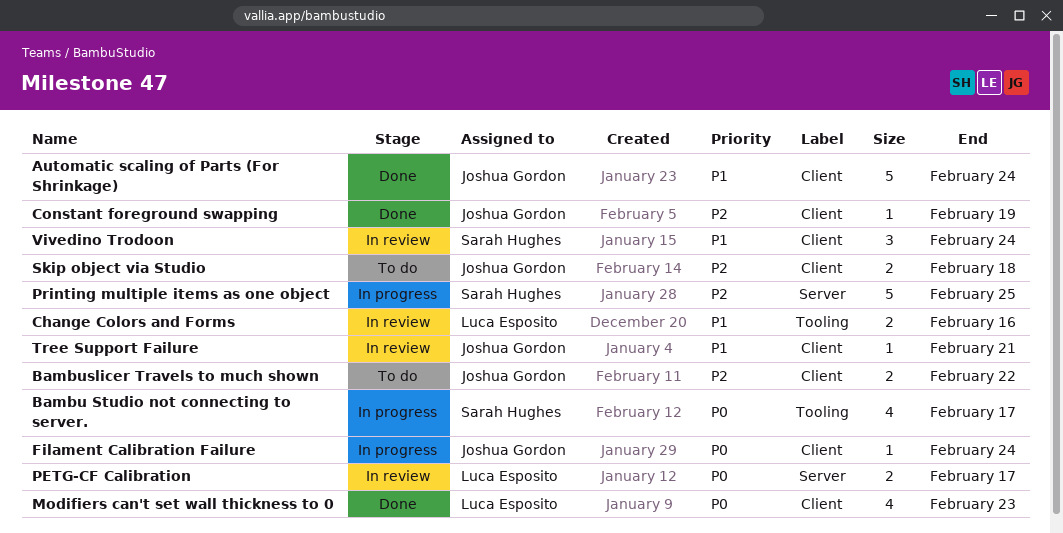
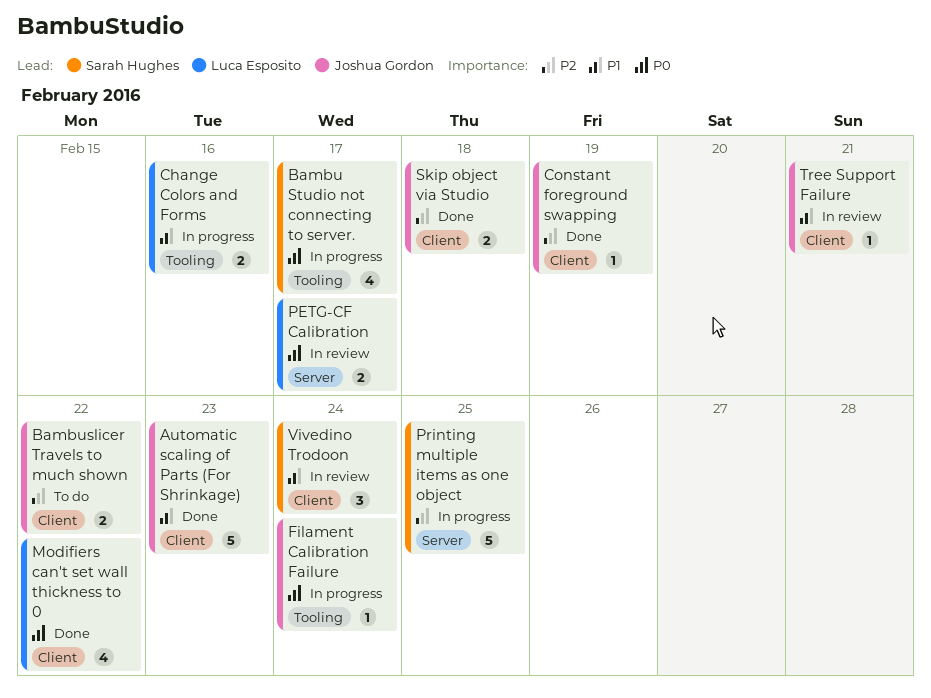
Automatic scaling of Parts (For Shrinkage), due: Feb 24 -> Feb 23
Change Colors and Forms, status: In review -> In progress
Filament Calibration Failure, label: Client -> Tooling
Modifiers can't set wall thickness to 0, due: Feb 23 -> Feb 22
Skip object via Studio, status: To do -> Done

